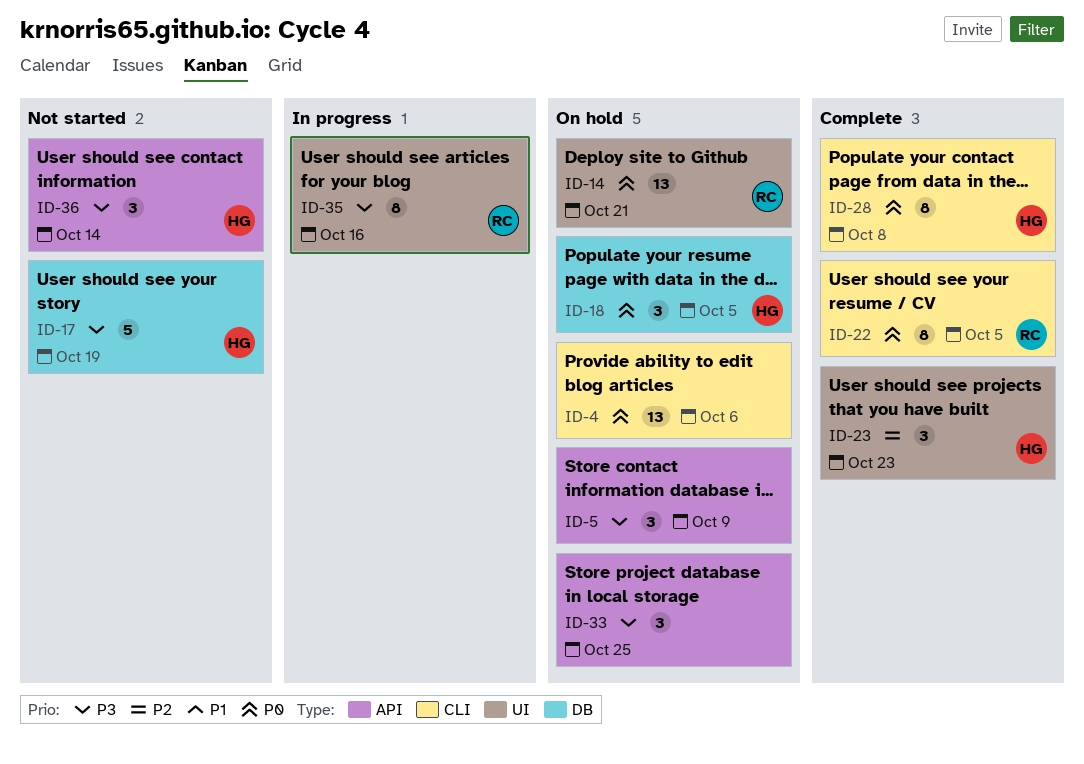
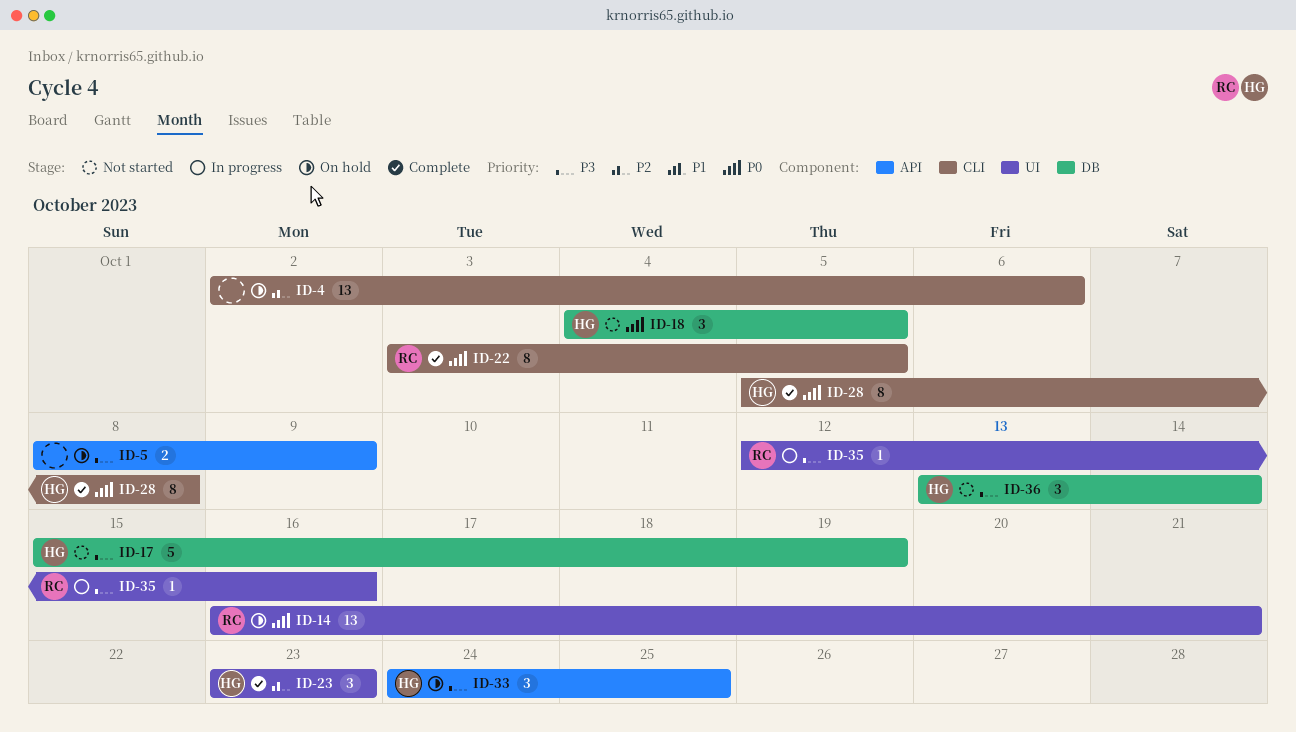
ID-4, priority: P0 -> P2
ID-5, estimate: 3 -> 2
ID-18, status: On hold -> Not started
ID-33, owner: none -> HG
ID-35, estimate: 8 -> 1
ID-36, label: API -> DB

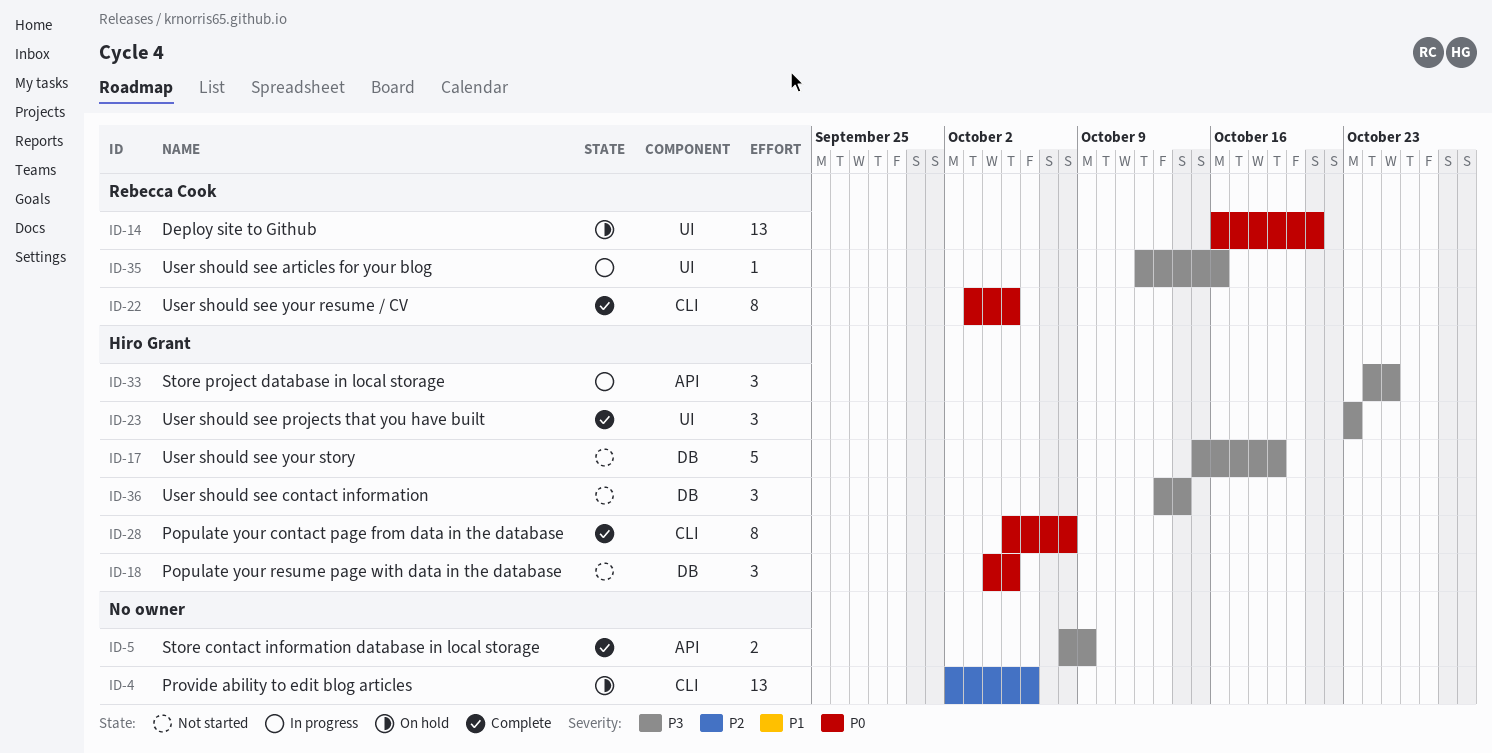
ID-5, status: On hold -> Complete
ID-23, priority: P2 -> P3
ID-33, status: On hold -> In progress

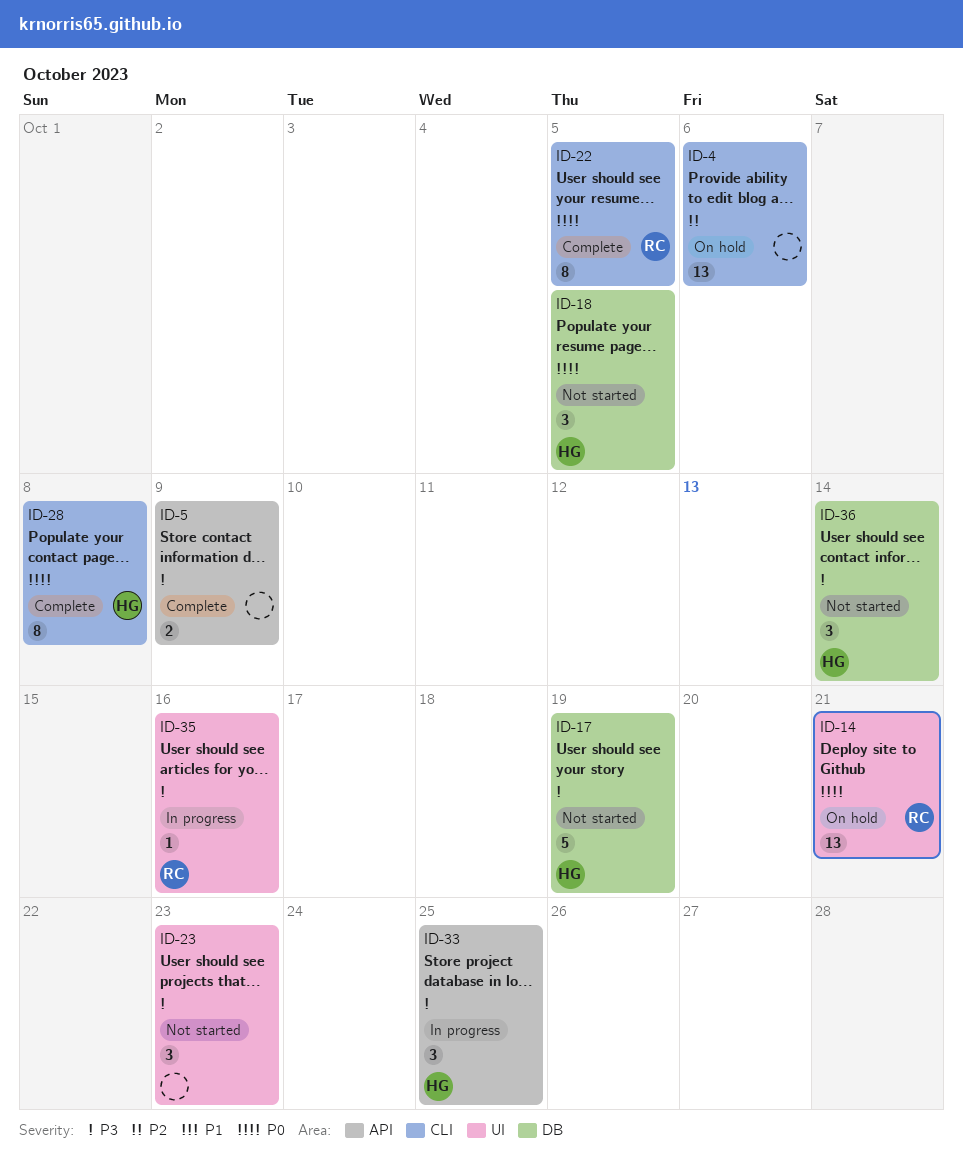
ID-23, status: Complete -> Not started
ID-23, owner: Hiro Grant -> none

